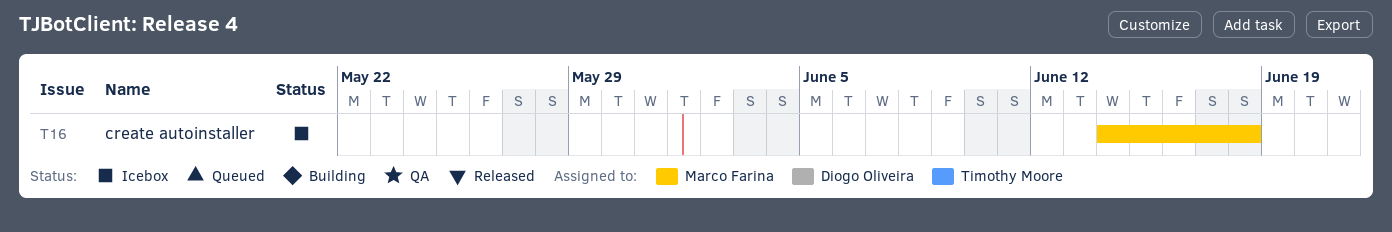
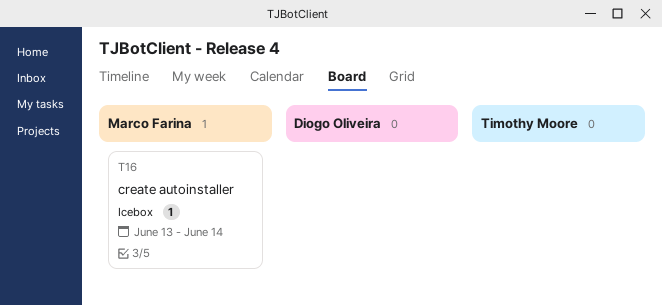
T16, start: Jun 14 -> Jun 13
T16, due: Jun 18 -> Jun 14

